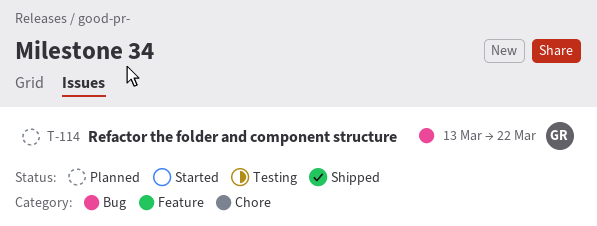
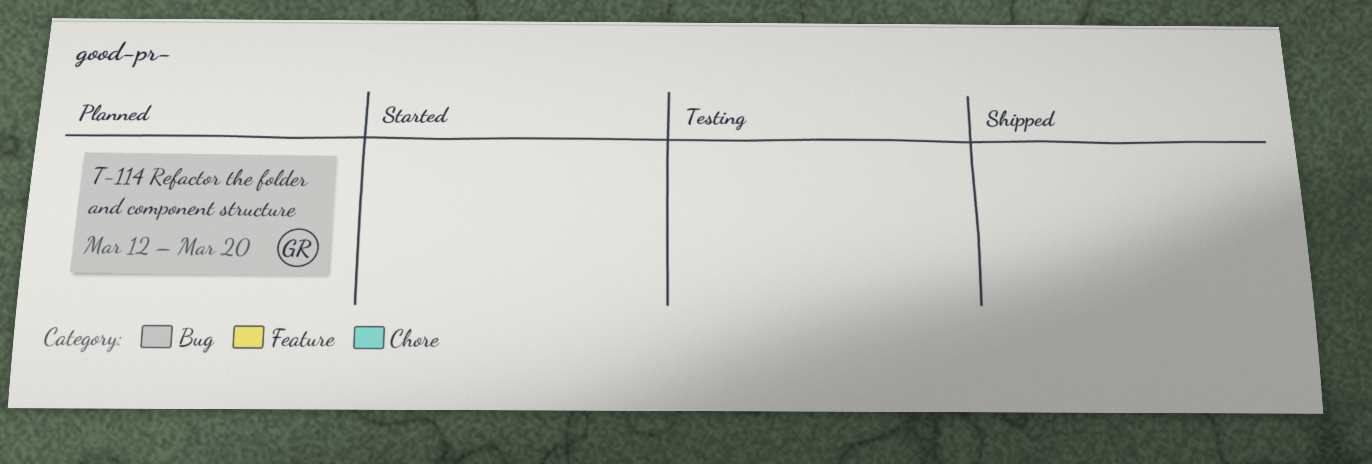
T-114, start: Mar 13 -> Mar 12
T-114, due: Mar 22 -> Mar 20

